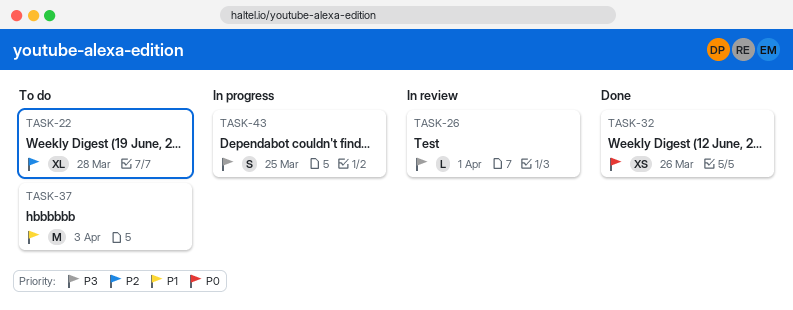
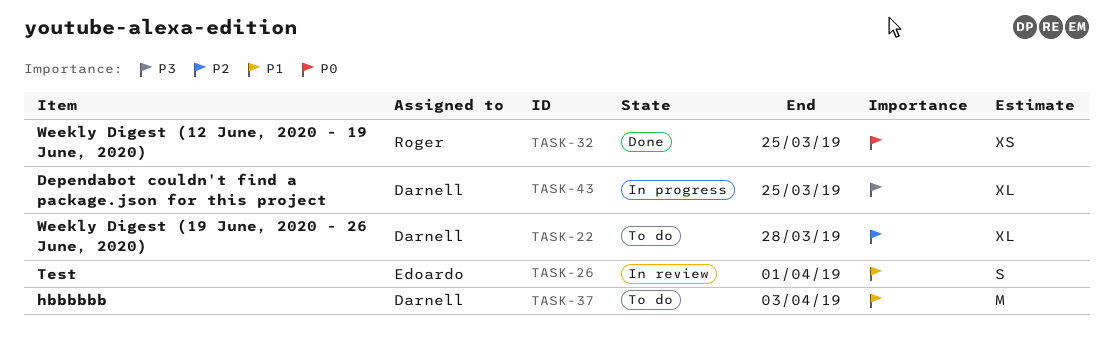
TASK-26, priority: P3 -> P1
TASK-26, estimate: L -> S
TASK-32, due: Mar 26 -> Mar 25
TASK-43, estimate: S -> XL

